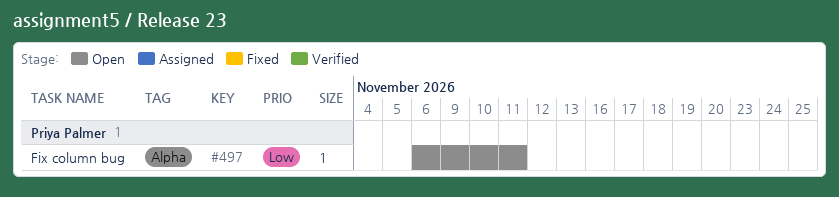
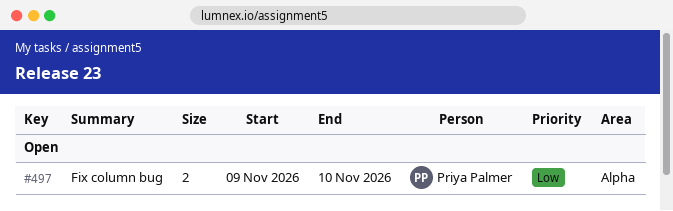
#497, estimate: 1 -> 2
#497, start: Nov 6 -> Nov 9
#497, due: Nov 11 -> Nov 10

